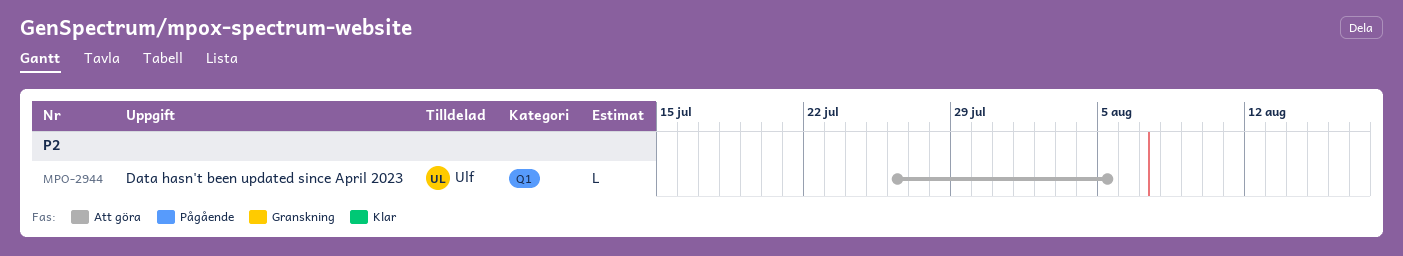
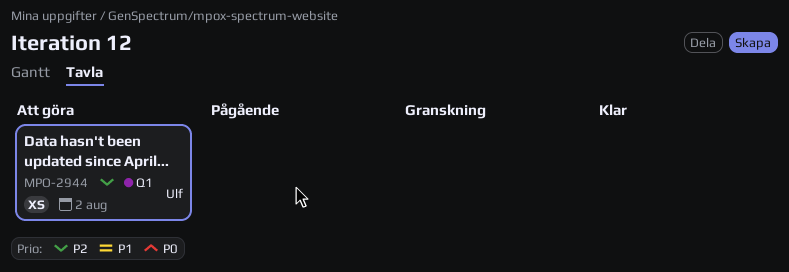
MPO-2944, estimate: L -> XS
MPO-2944, due: Aug 5 -> Aug 2

